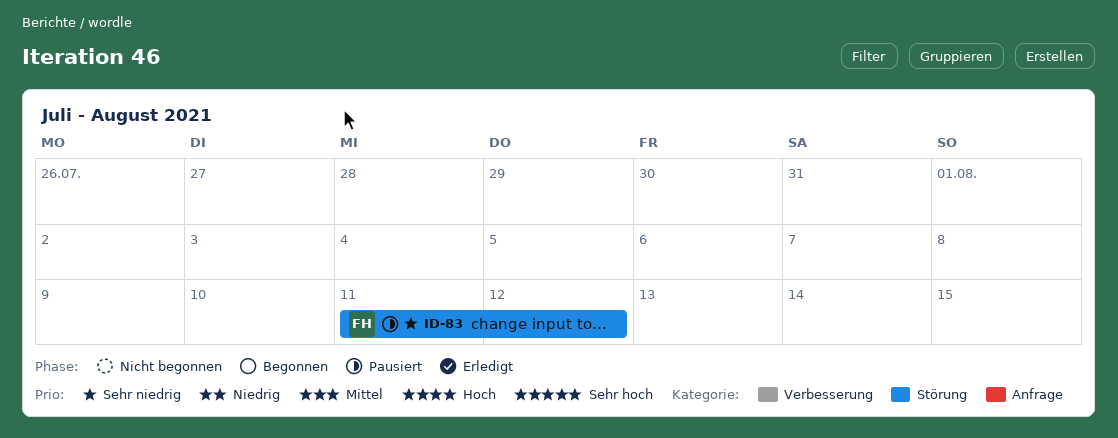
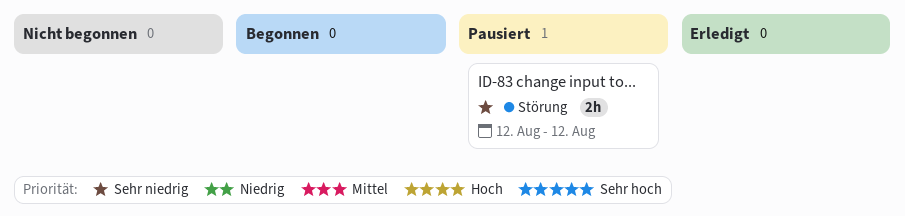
ID-83, start: Aug 11 -> Aug 12

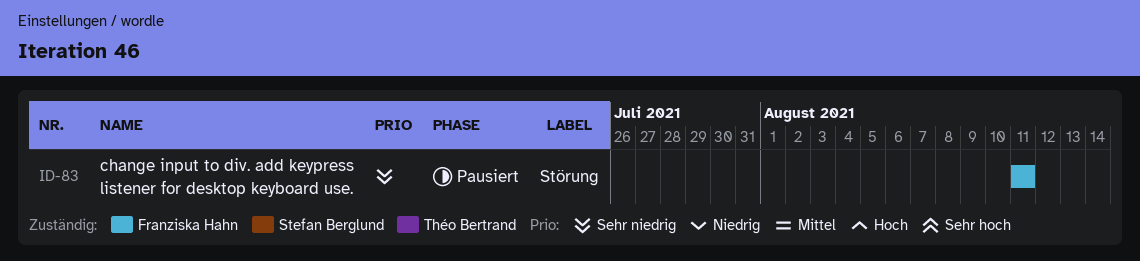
ID-83, start: Aug 12 -> Aug 11
ID-83, due: Aug 12 -> Aug 11

